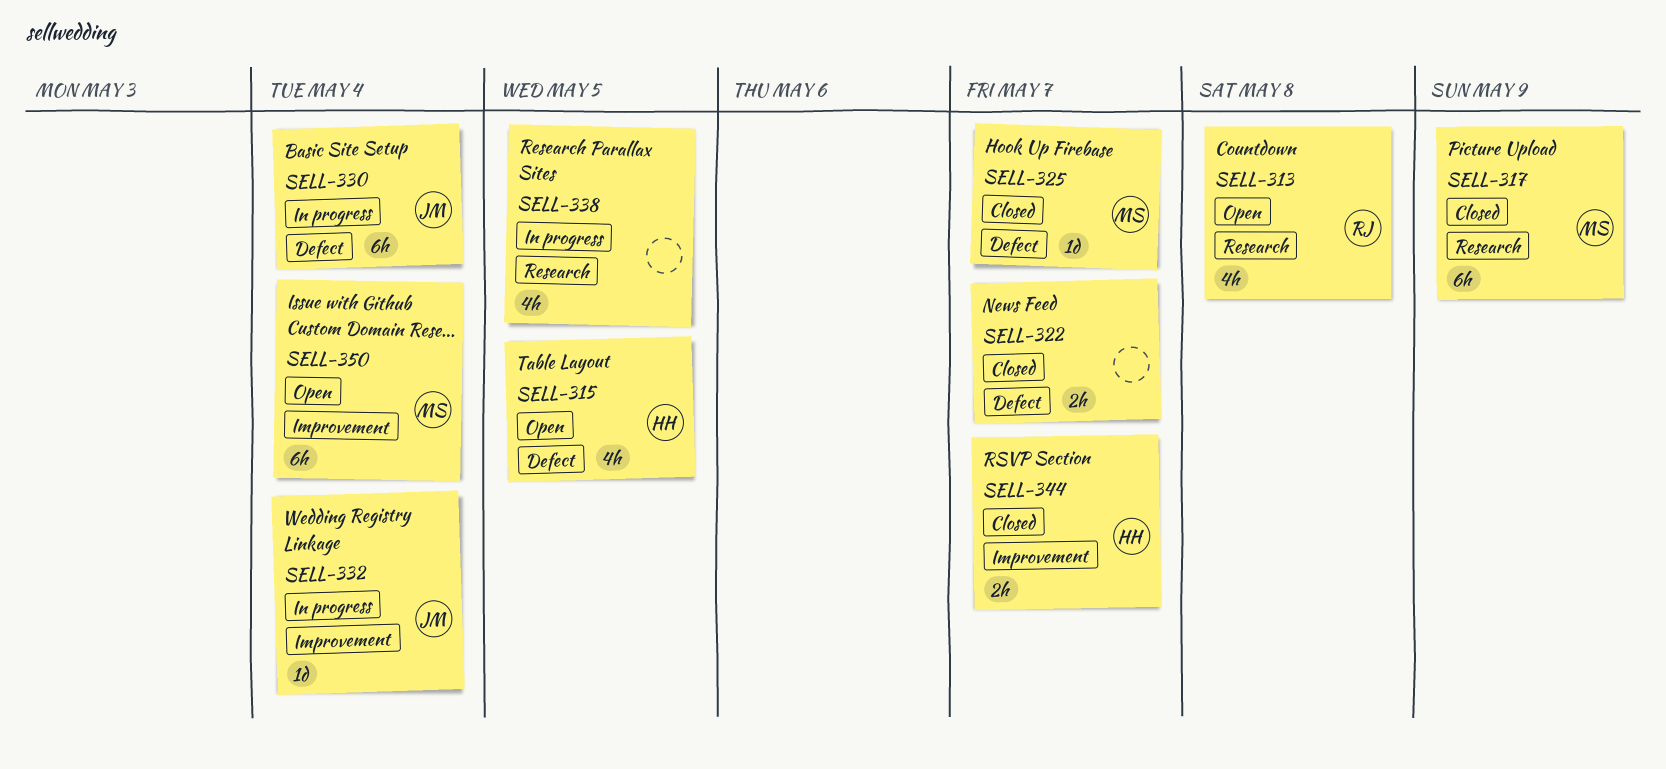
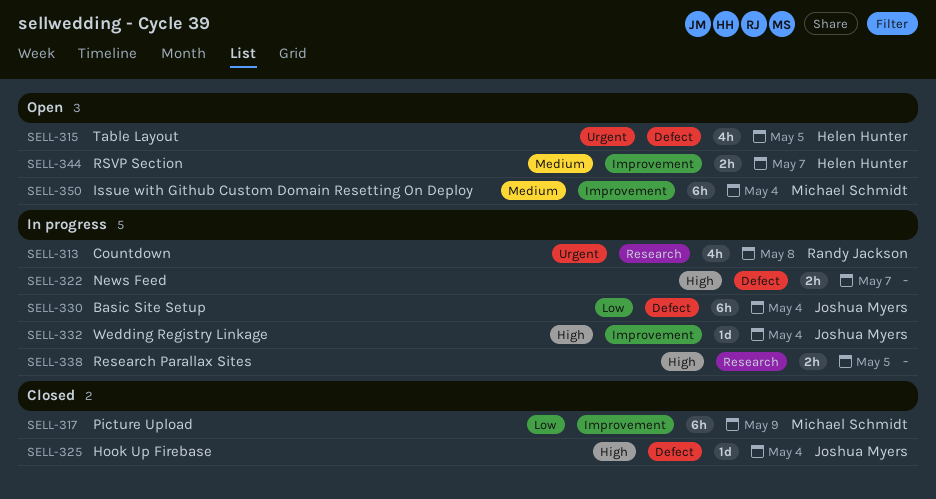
SELL-313, status: Open -> In progress
SELL-317, label: Research -> Improvement
SELL-322, status: Closed -> In progress
SELL-325, owner: Michael Schmidt -> Joshua Myers
SELL-325, due: May 7 -> May 4
SELL-338, estimate: 4h -> 2h
SELL-344, status: Closed -> Open

